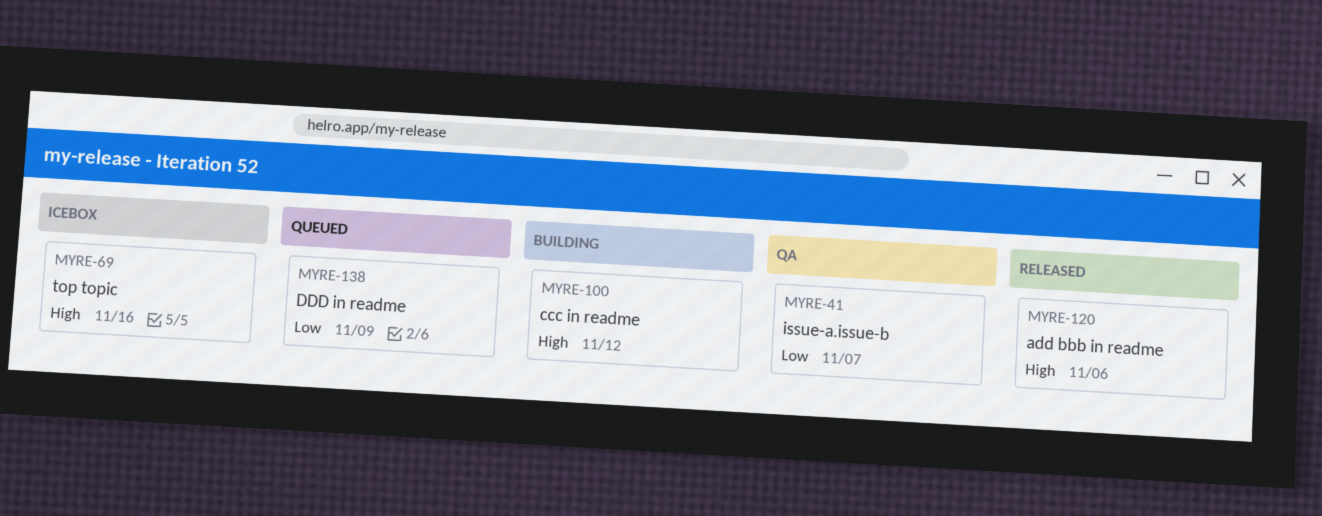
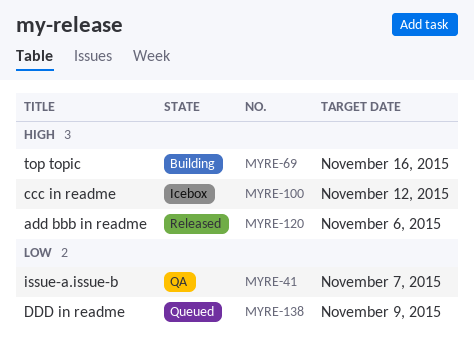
MYRE-69, status: Icebox -> Building
MYRE-100, status: Building -> Icebox

